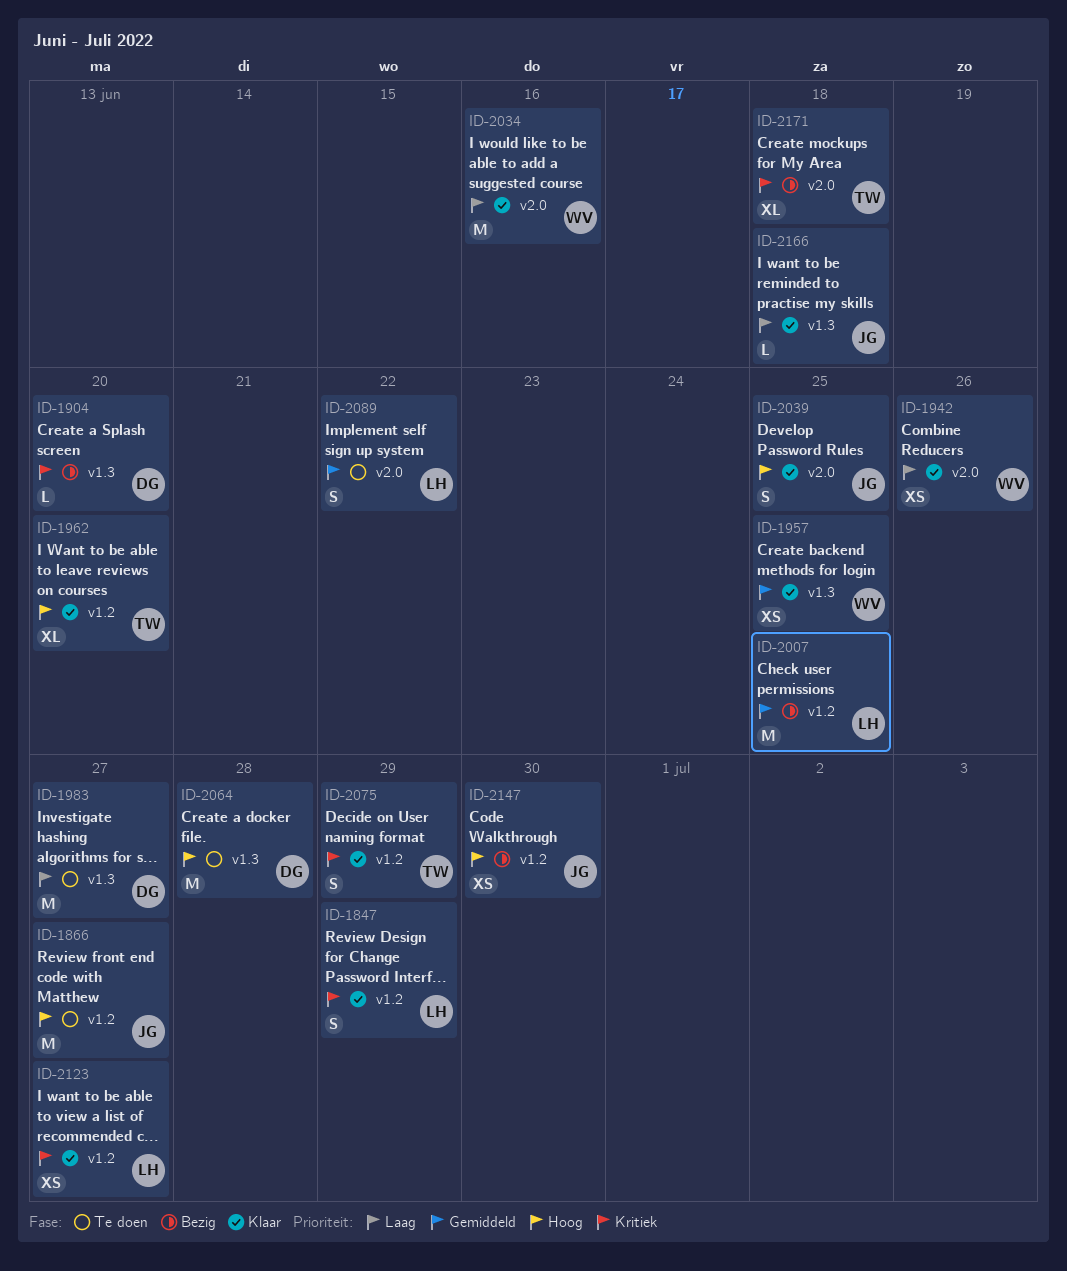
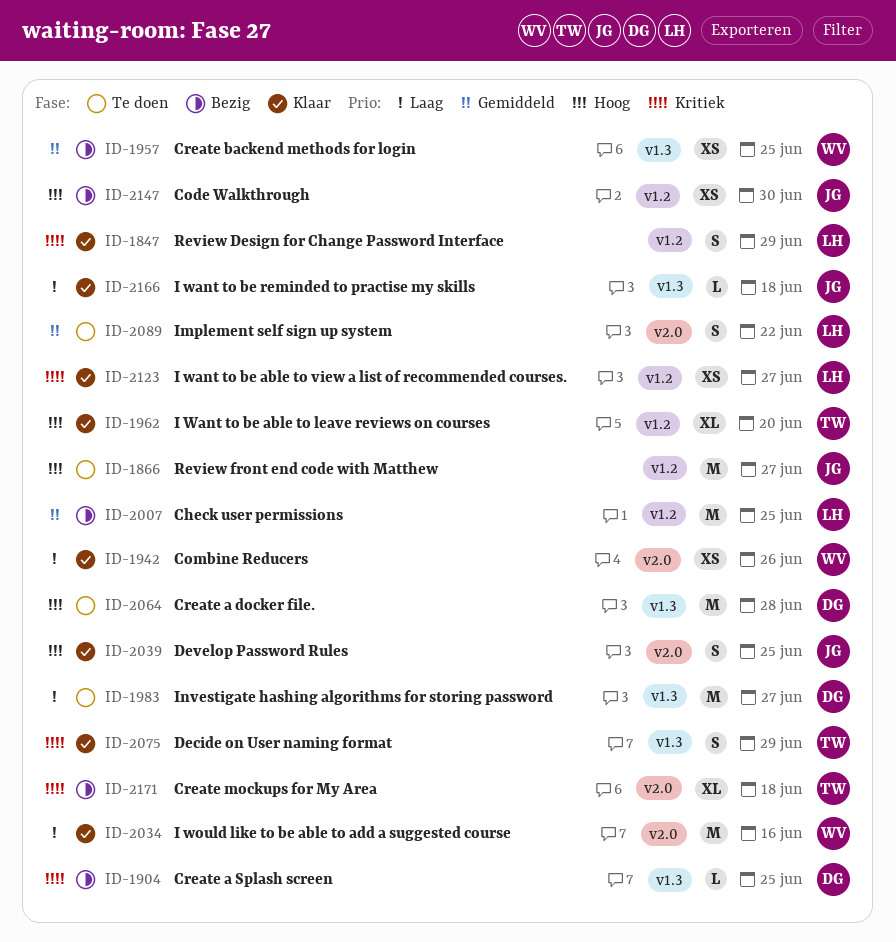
ID-1904, due: Jun 20 -> Jun 25
ID-1957, status: Klaar -> Bezig
ID-2075, label: v1.2 -> v1.3

